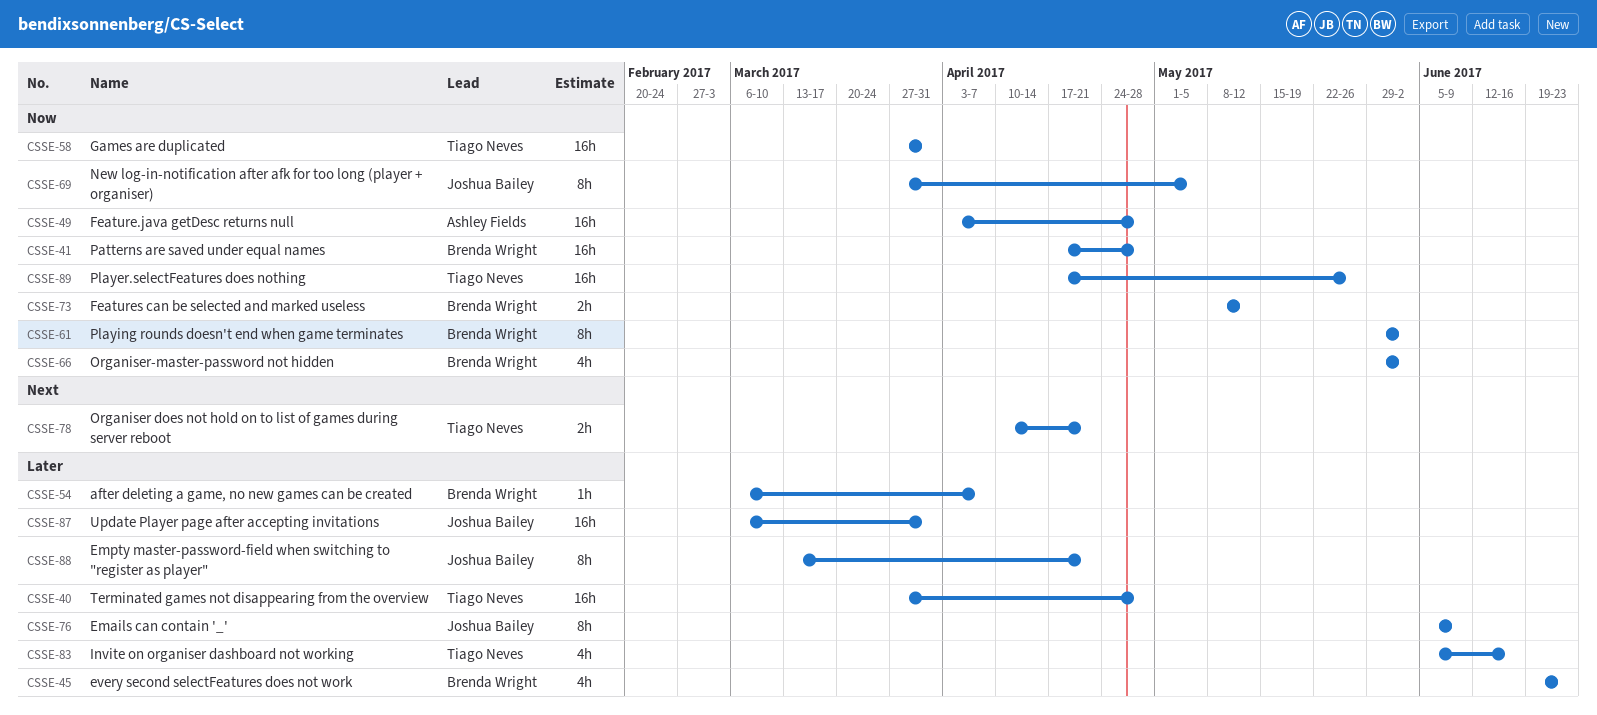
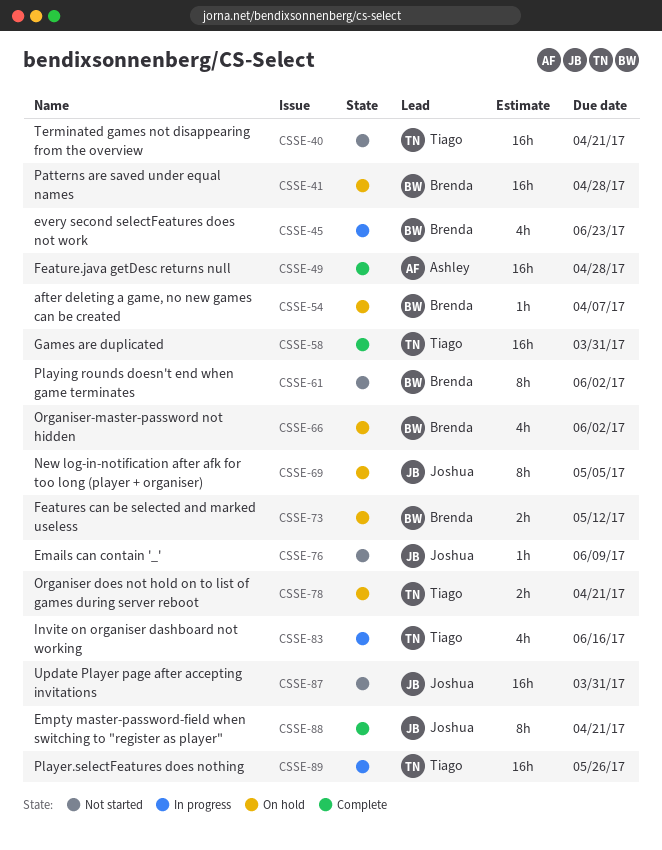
CSSE-40, due: Apr 28 -> Apr 21
CSSE-76, estimate: 8h -> 1h

